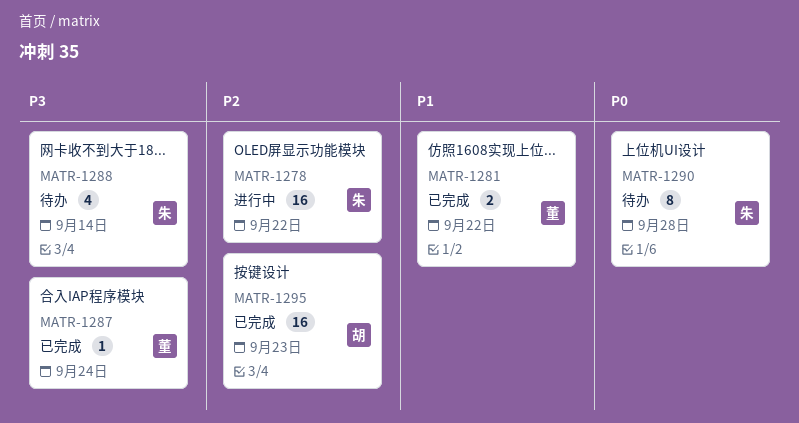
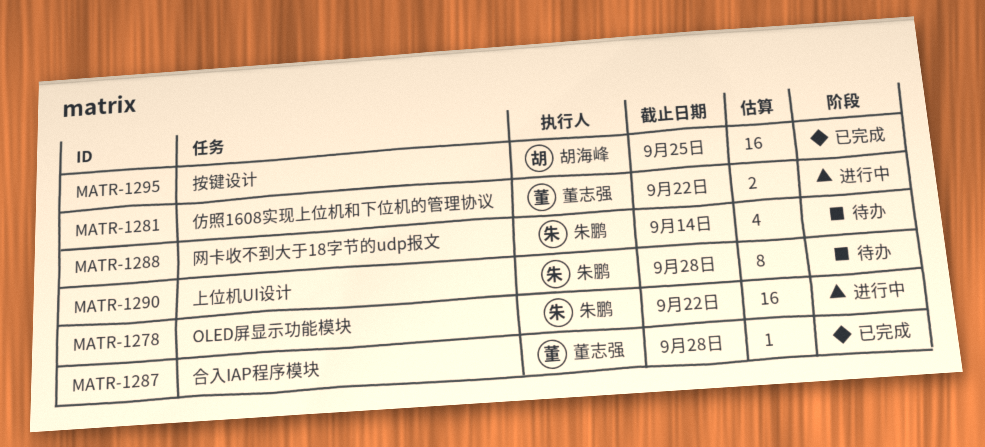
MATR-1281, status: 已完成 -> 进行中
MATR-1287, due: Sep 24 -> Sep 28
MATR-1295, due: Sep 23 -> Sep 25

